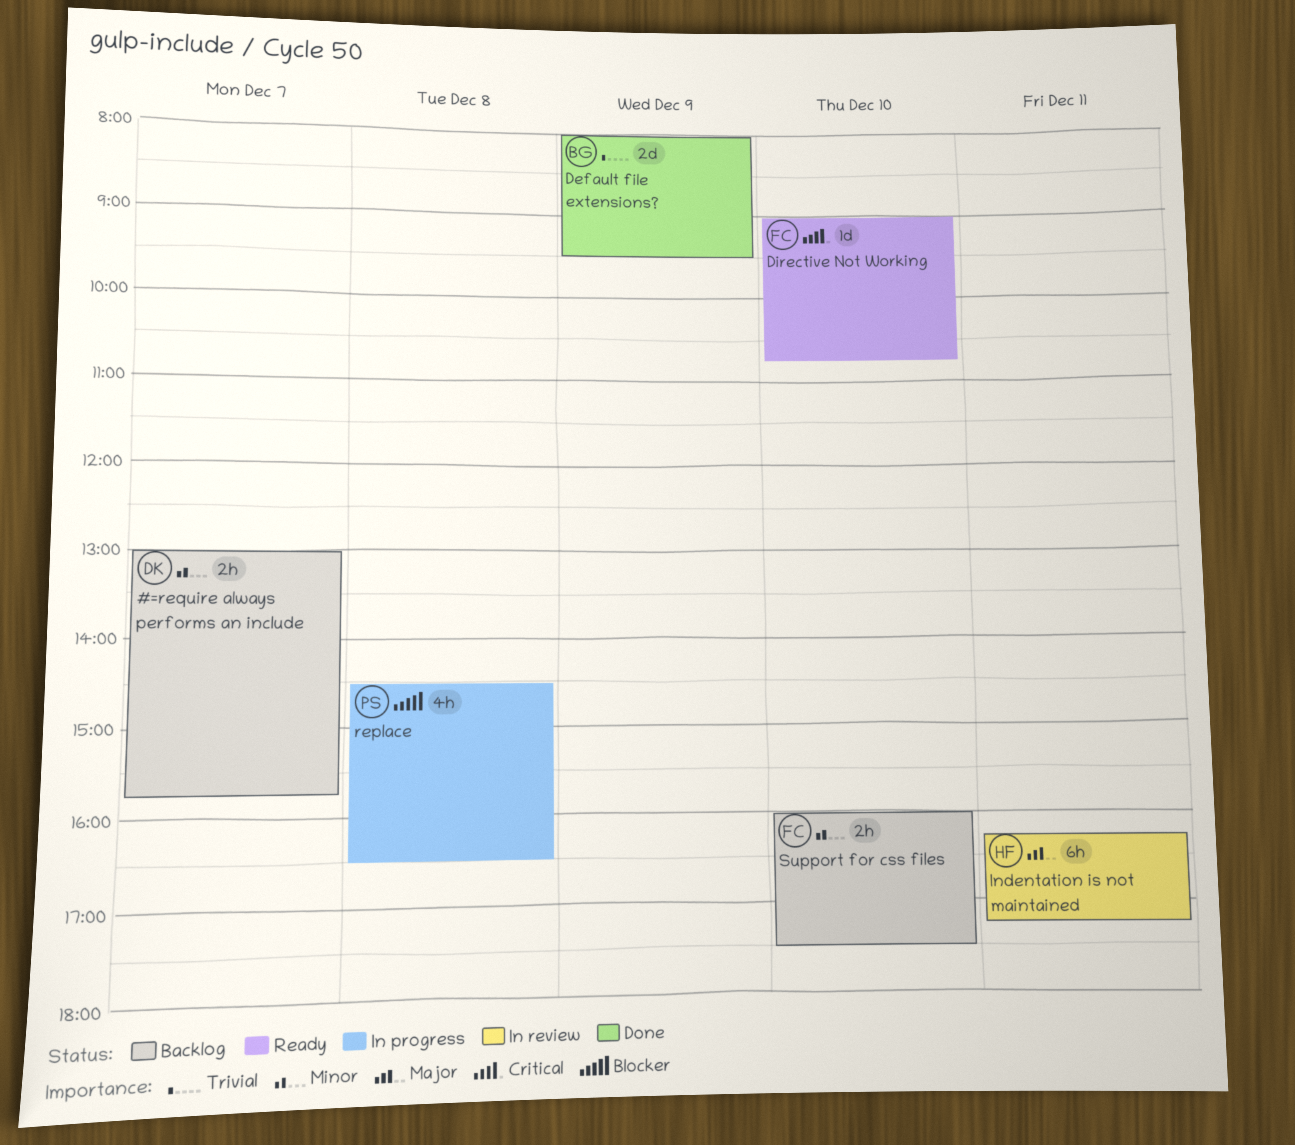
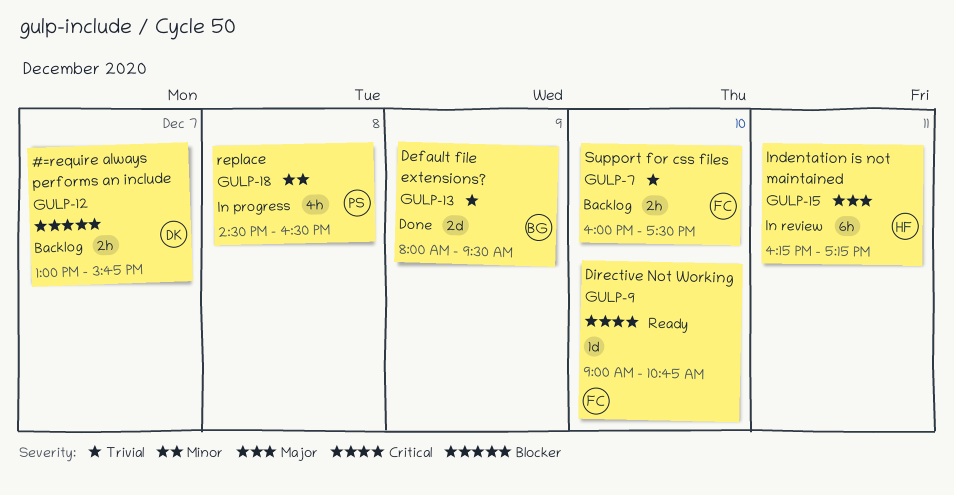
#=require always performs an include, priority: Minor -> Blocker
replace, priority: Blocker -> Minor
Support for css files, priority: Minor -> Trivial

